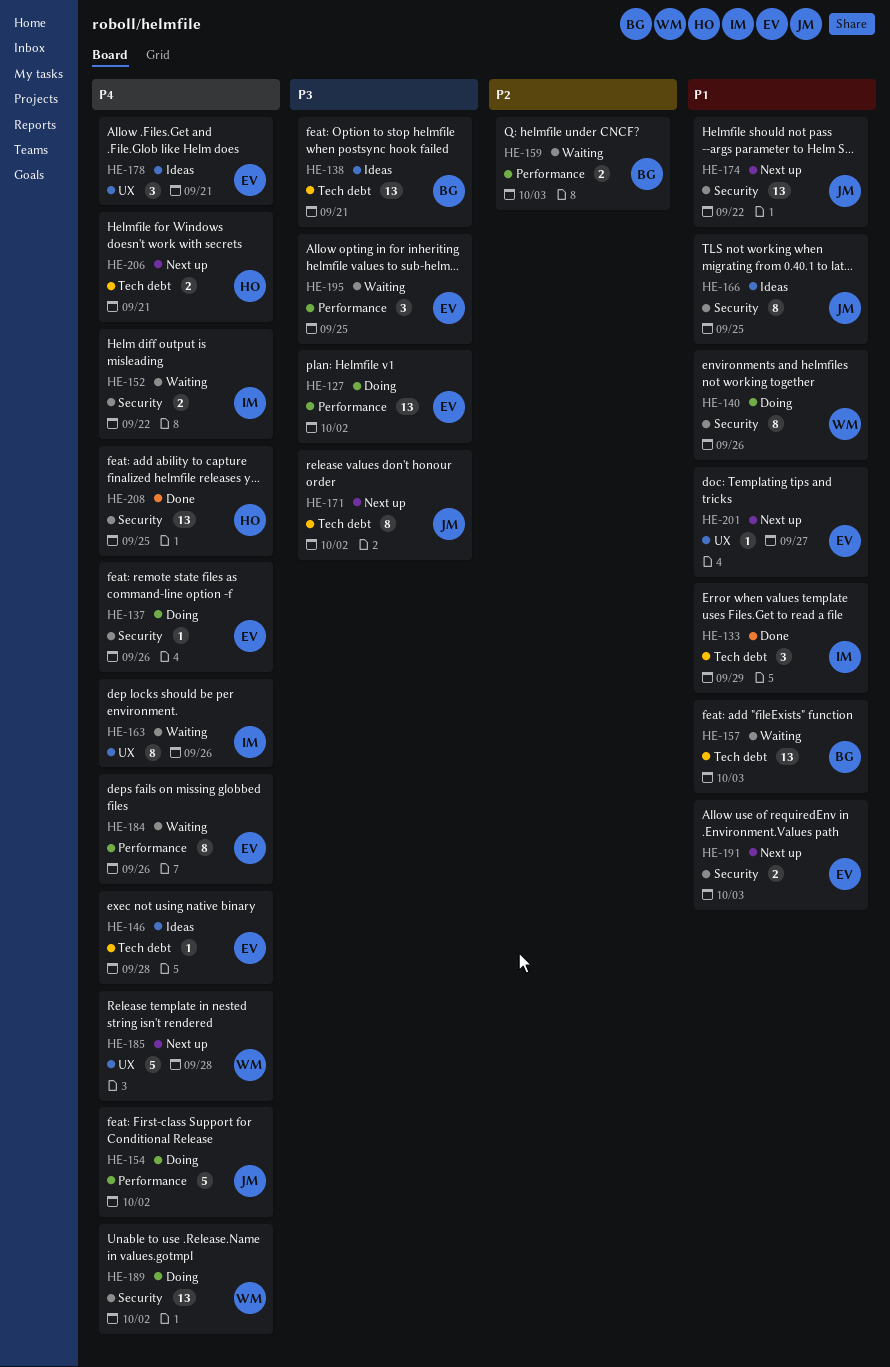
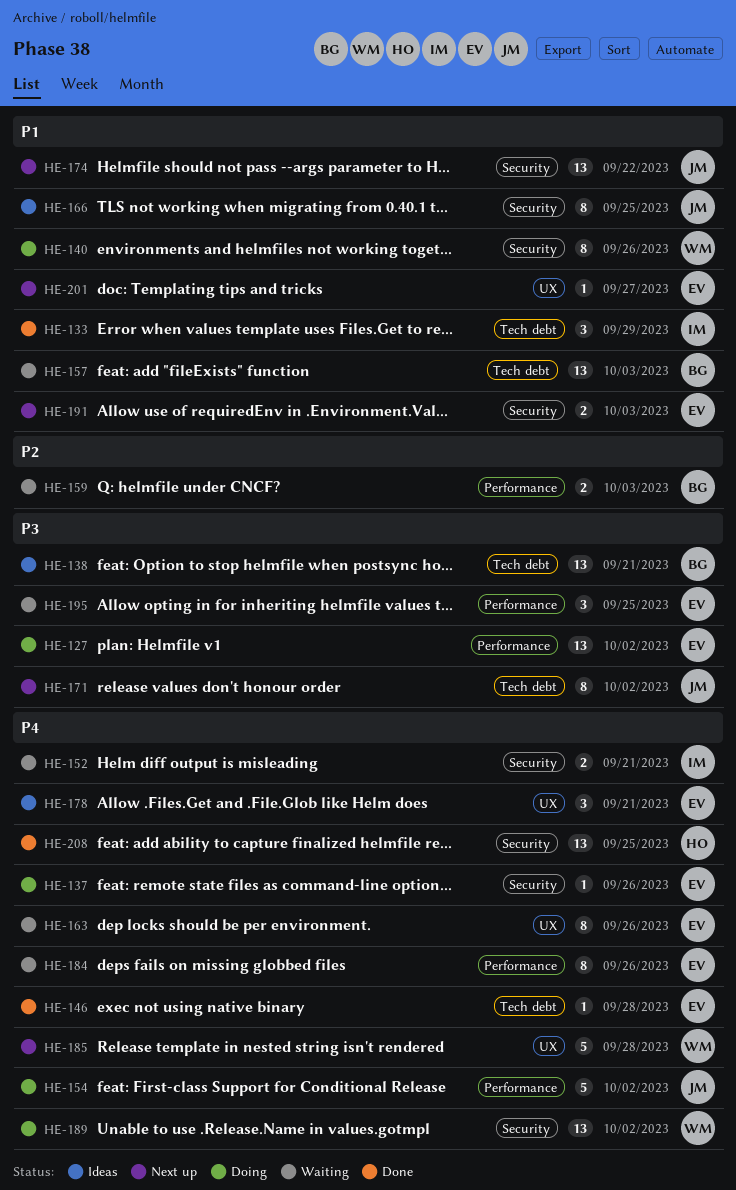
HE-146, status: Ideas -> Done
HE-152, due: Sep 22 -> Sep 21
HE-163, owner: IM -> EV
HE-206: present -> none

